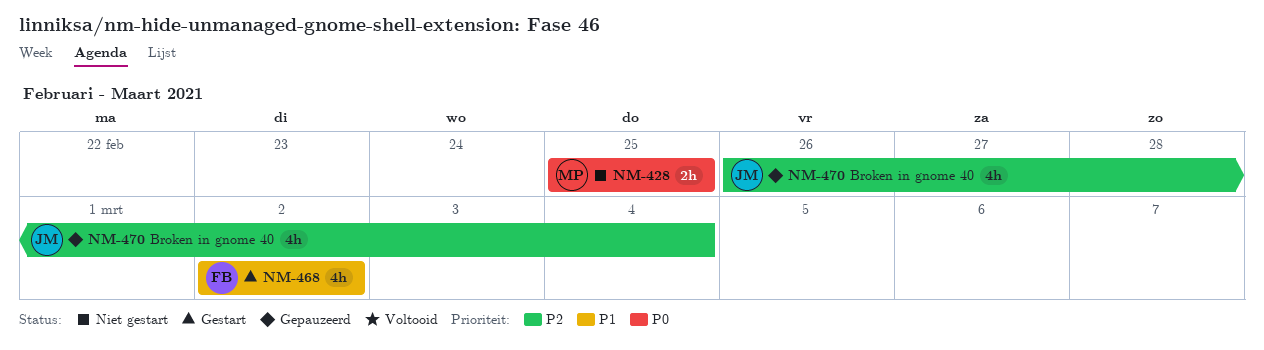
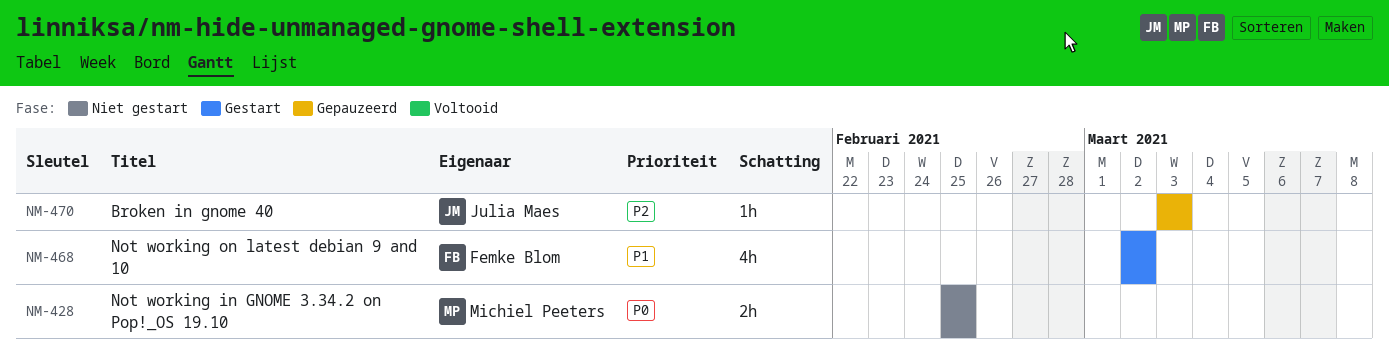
NM-470, estimate: 4h -> 1h
NM-470, start: Feb 26 -> Mar 3
NM-470, due: Mar 4 -> Mar 3

